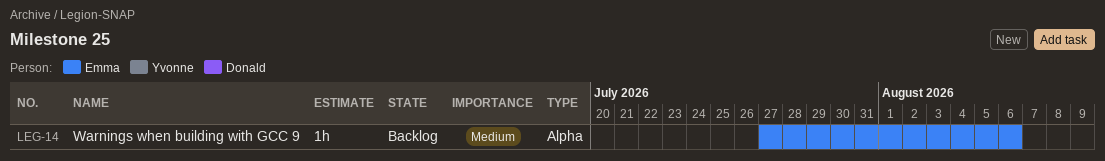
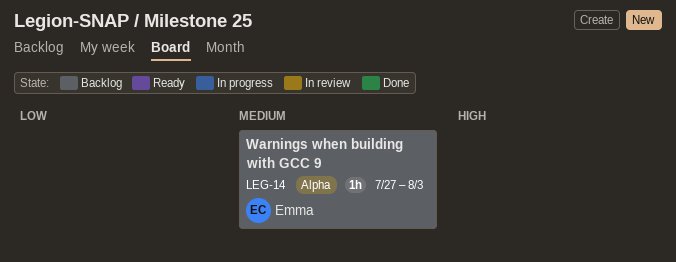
LEG-14, due: Aug 6 -> Aug 3

